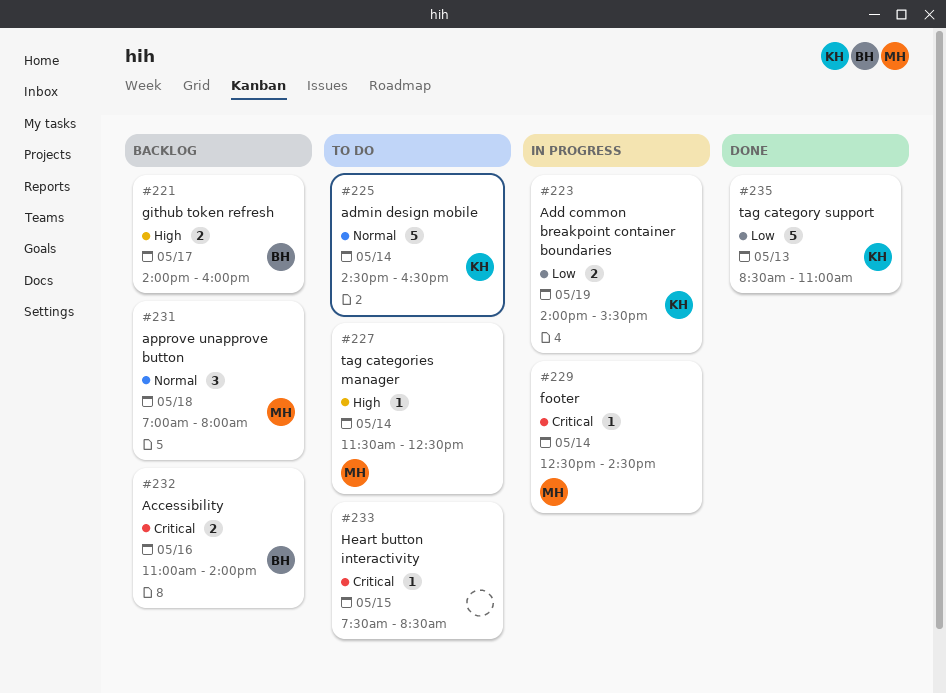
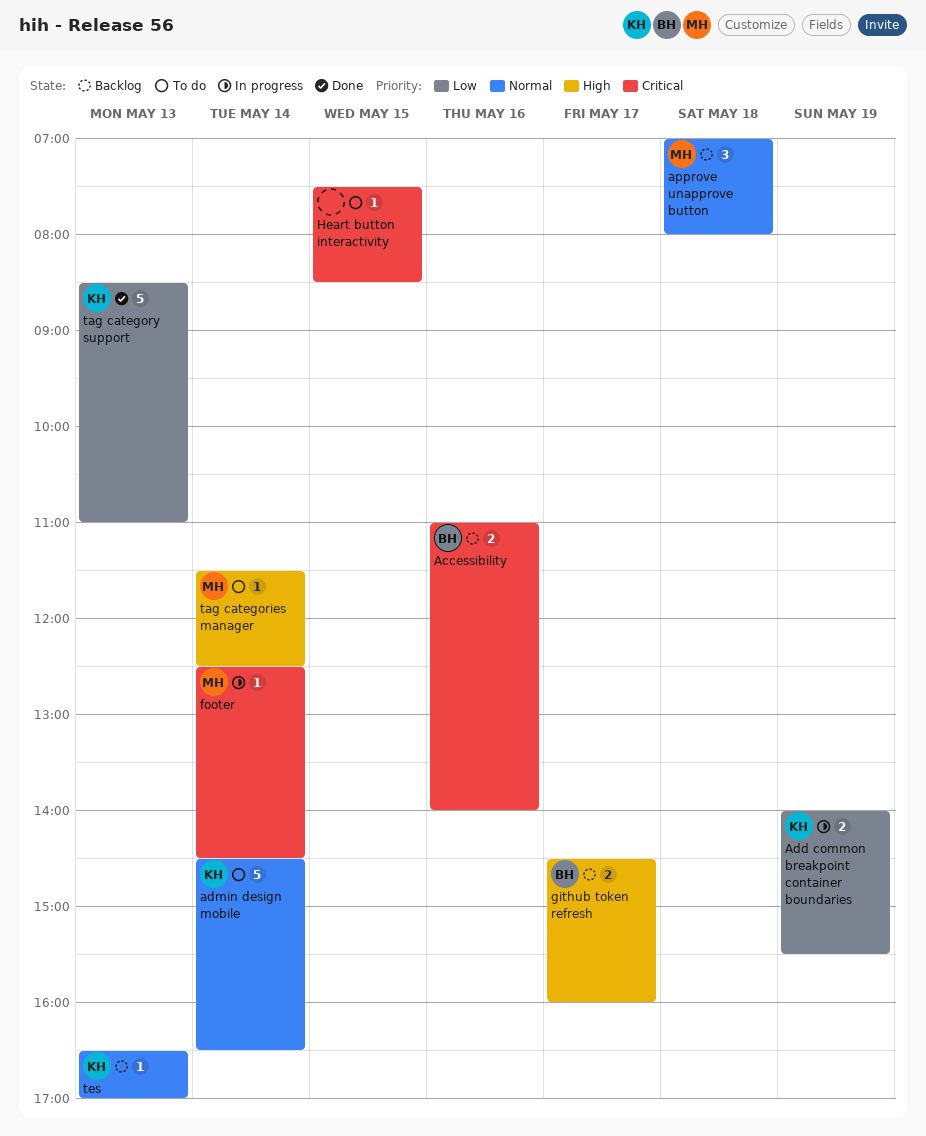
github token refresh, begins: 14:00 -> 14:30
tes: none -> present

